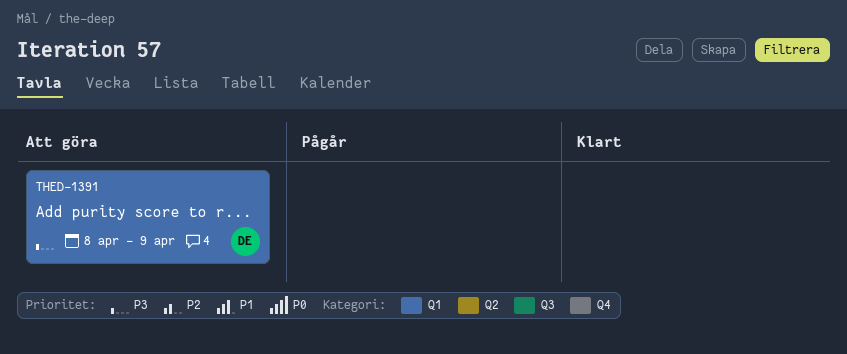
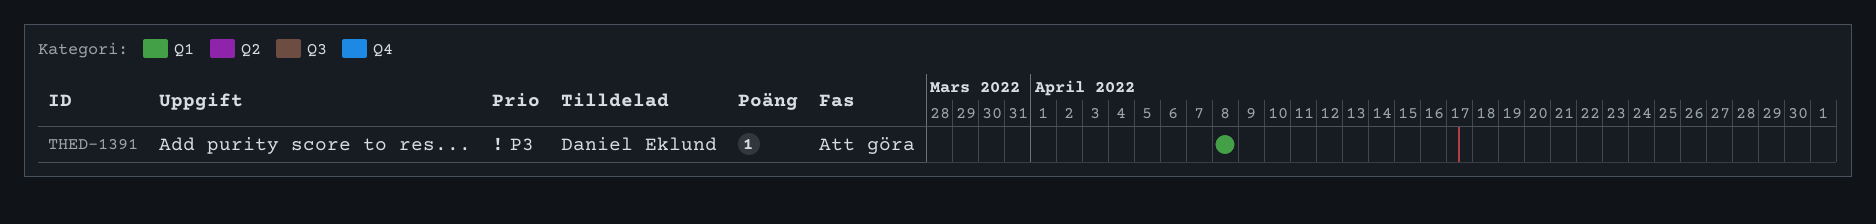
THED-1391, due: Apr 9 -> Apr 8

